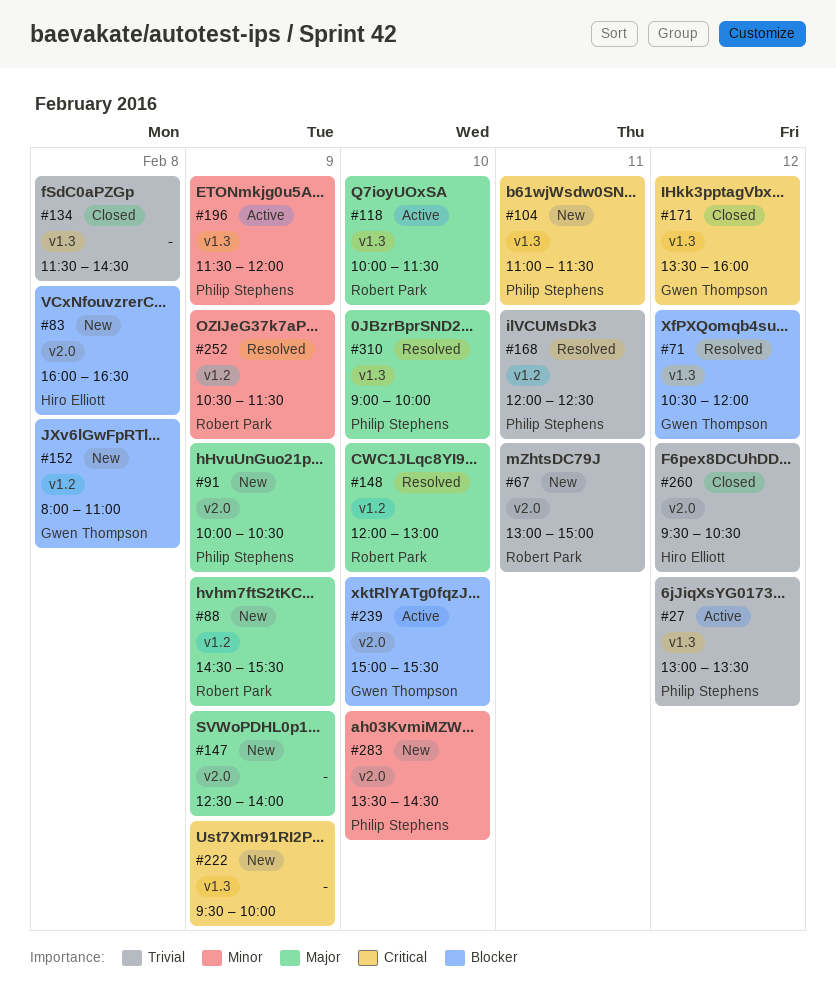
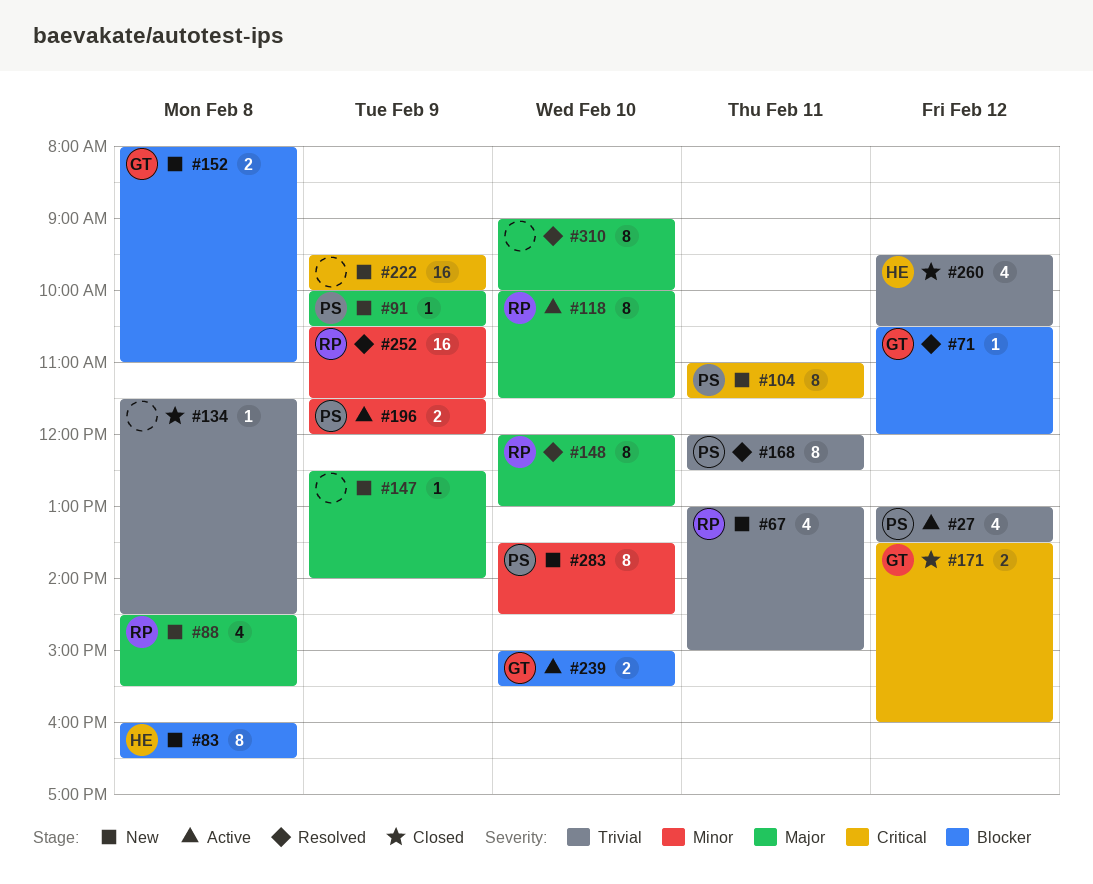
#88, day: Feb 9 -> Feb 8
#310, owner: Philip Stephens -> none

